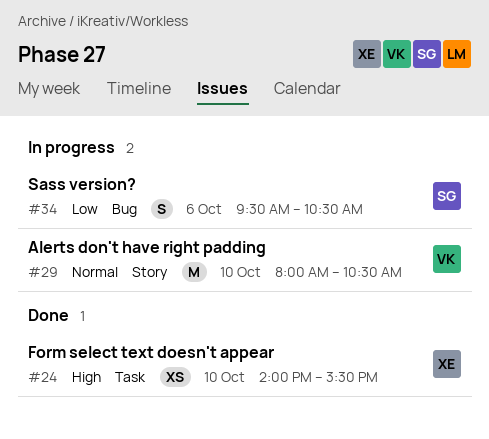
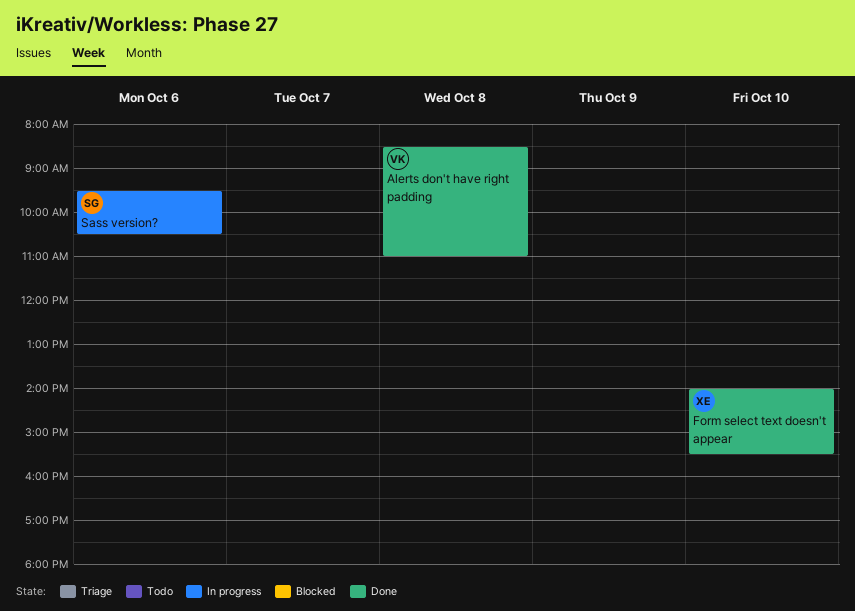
Alerts don't have right padding, status: In progress -> Done
Alerts don't have right padding, day: Oct 10 -> Oct 8
Alerts don't have right padding, begins: 08:00 -> 08:30
Alerts don't have right padding, ends: 10:30 -> 11:00

